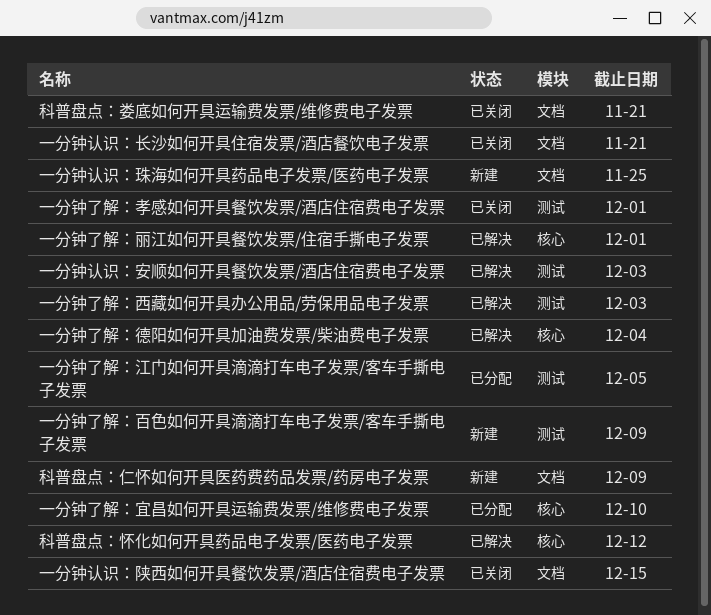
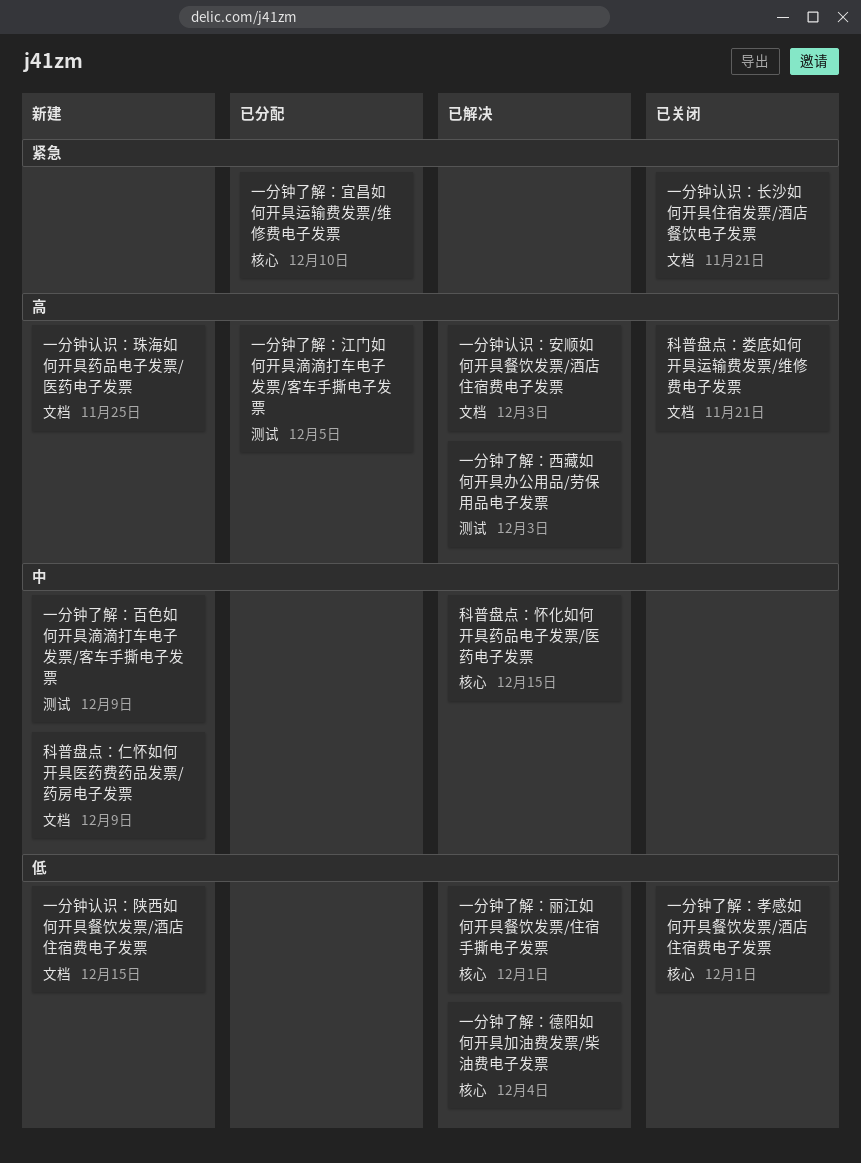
一分钟了解：孝感如何开具餐饮发票/酒店住宿费电子发票, label: 测试 -> 核心
一分钟认识：安顺如何开具餐饮发票/酒店住宿费电子发票, label: 测试 -> 文档
一分钟认识：陕西如何开具餐饮发票/酒店住宿费电子发票, status: 已关闭 -> 新建
科普盘点：怀化如何开具药品电子发票/医药电子发票, due: Dec 12 -> Dec 15

